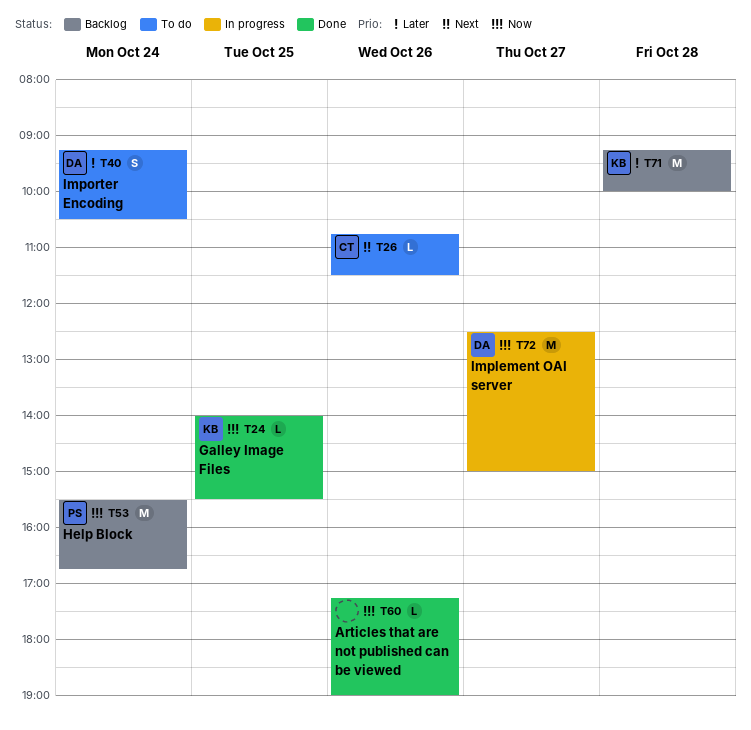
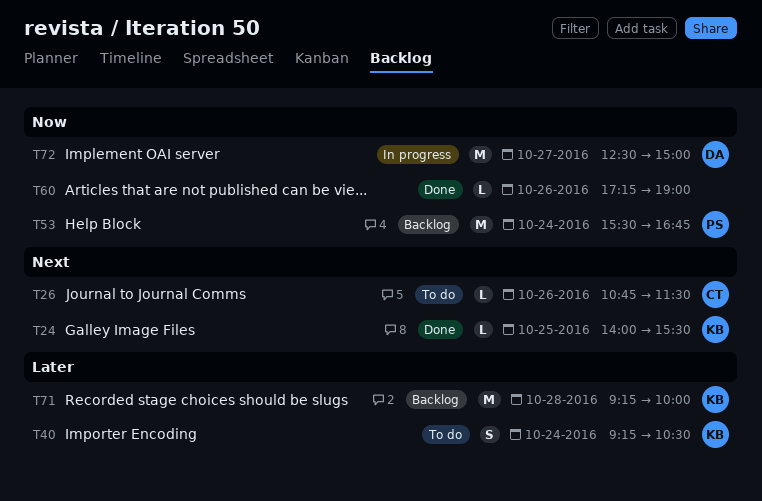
T24, priority: Now -> Next
T40, owner: DA -> KB

